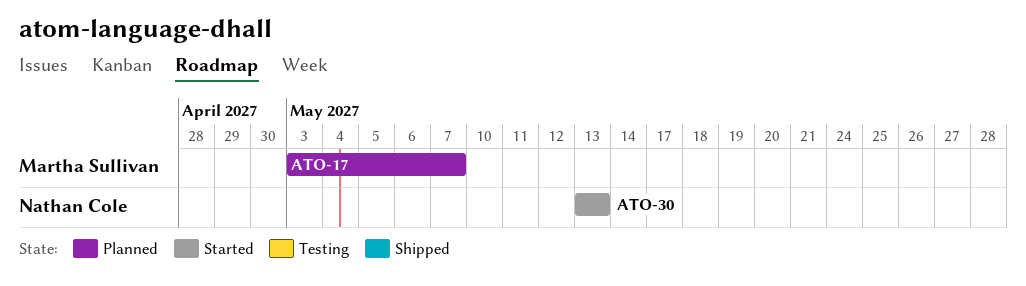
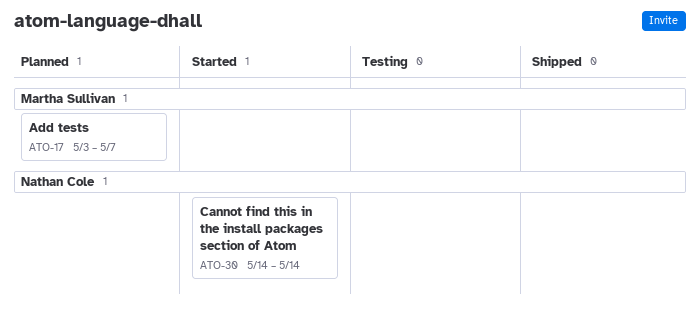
ATO-30, start: May 13 -> May 14
ATO-30, due: May 13 -> May 14

